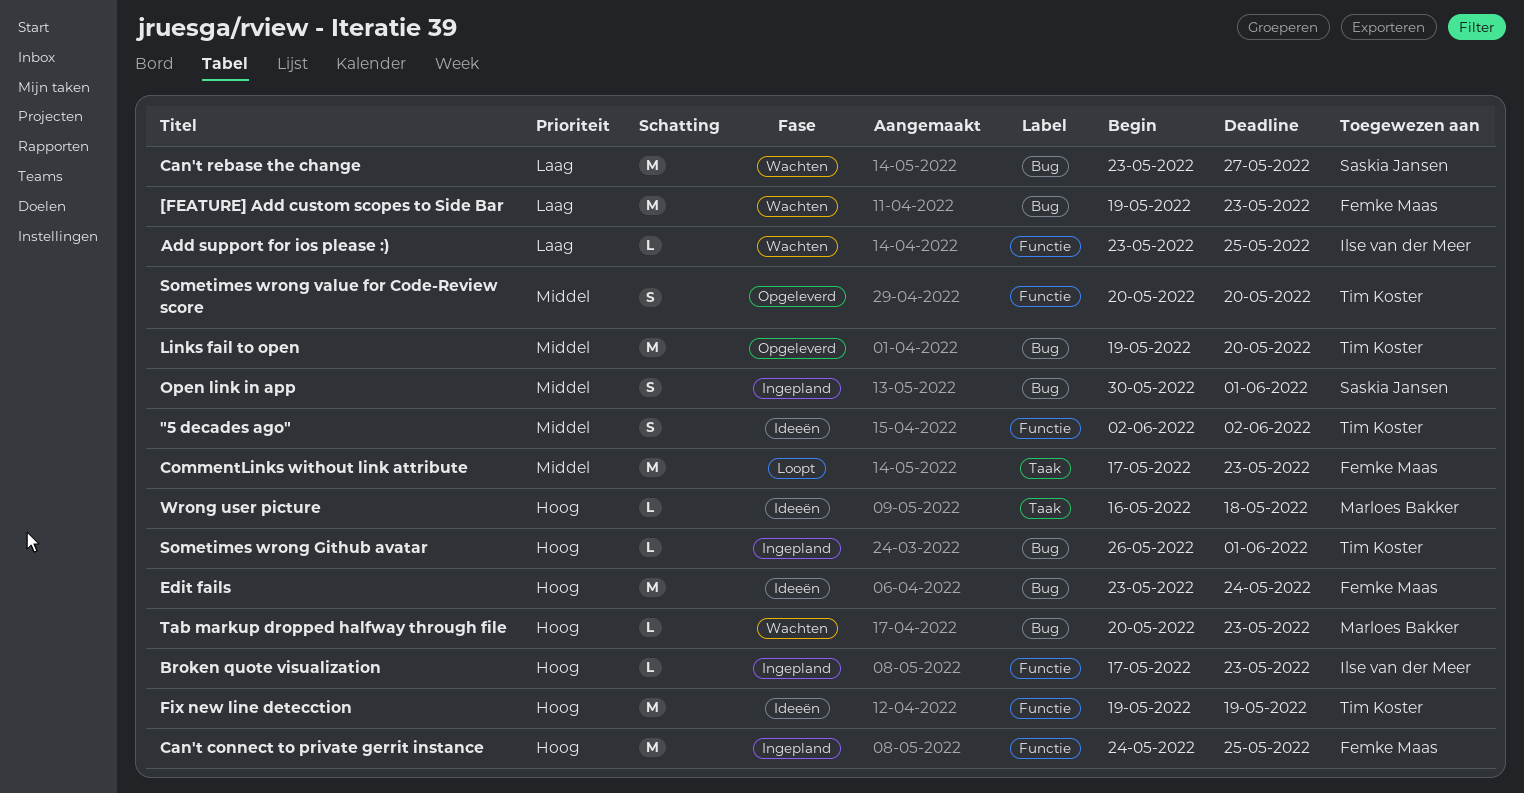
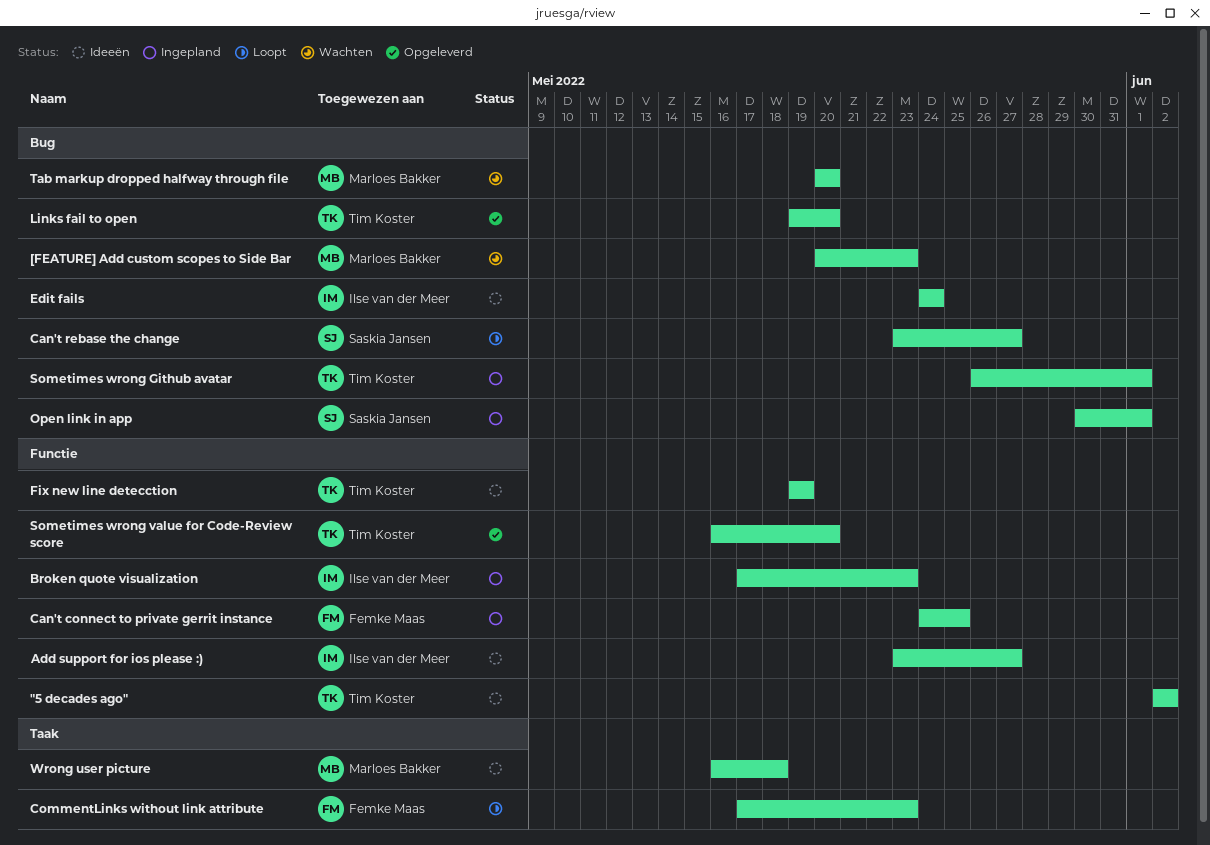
[FEATURE] Add custom scopes to Side Bar, owner: Femke Maas -> Marloes Bakker
[FEATURE] Add custom scopes to Side Bar, start: May 19 -> May 20
Add support for ios please :), status: Wachten -> Ideeën
Add support for ios please :), due: May 25 -> May 27
Can't rebase the change, status: Wachten -> Loopt
Edit fails, owner: Femke Maas -> Ilse van der Meer
Edit fails, start: May 23 -> May 24
Sometimes wrong value for Code-Review score, start: May 20 -> May 16
Tab markup dropped halfway through file, due: May 23 -> May 20

